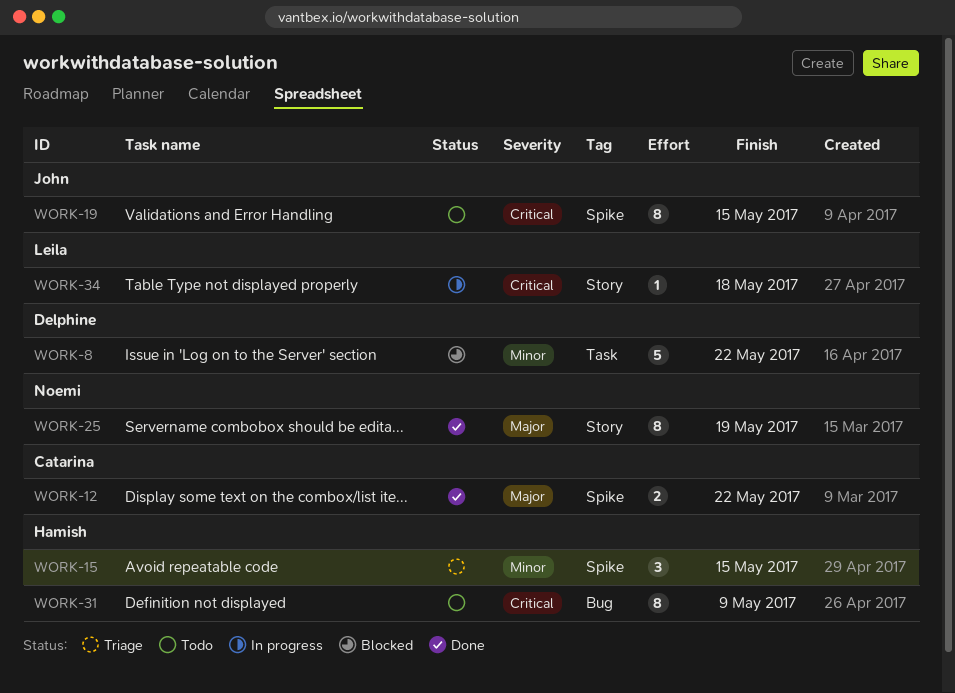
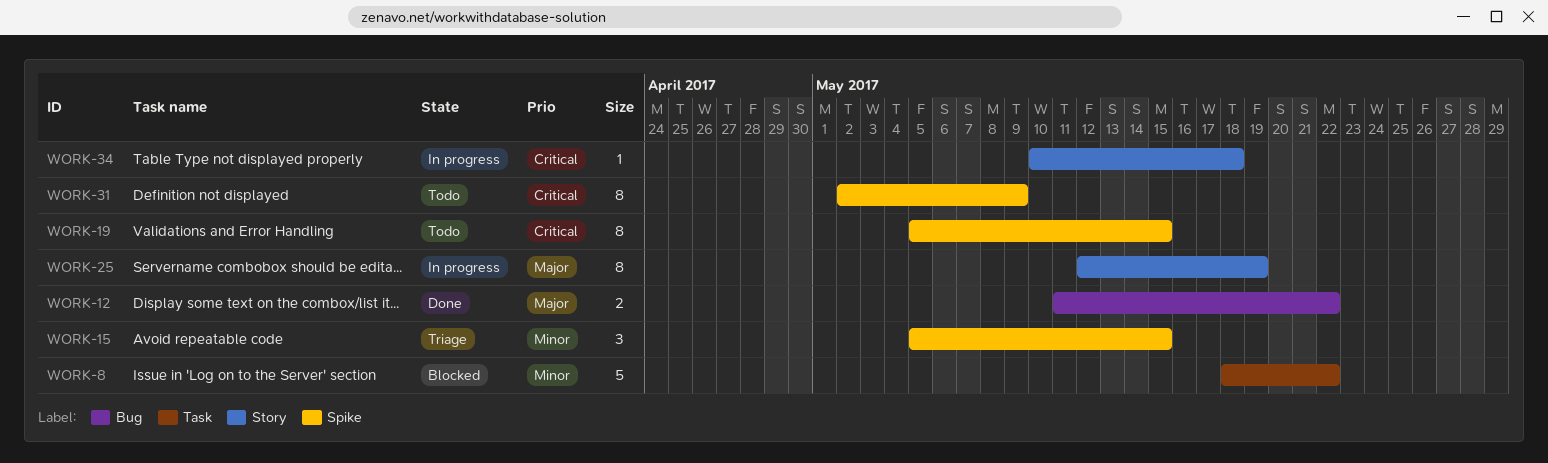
WORK-12, label: Spike -> Bug
WORK-25, status: Done -> In progress
WORK-31, label: Bug -> Spike

